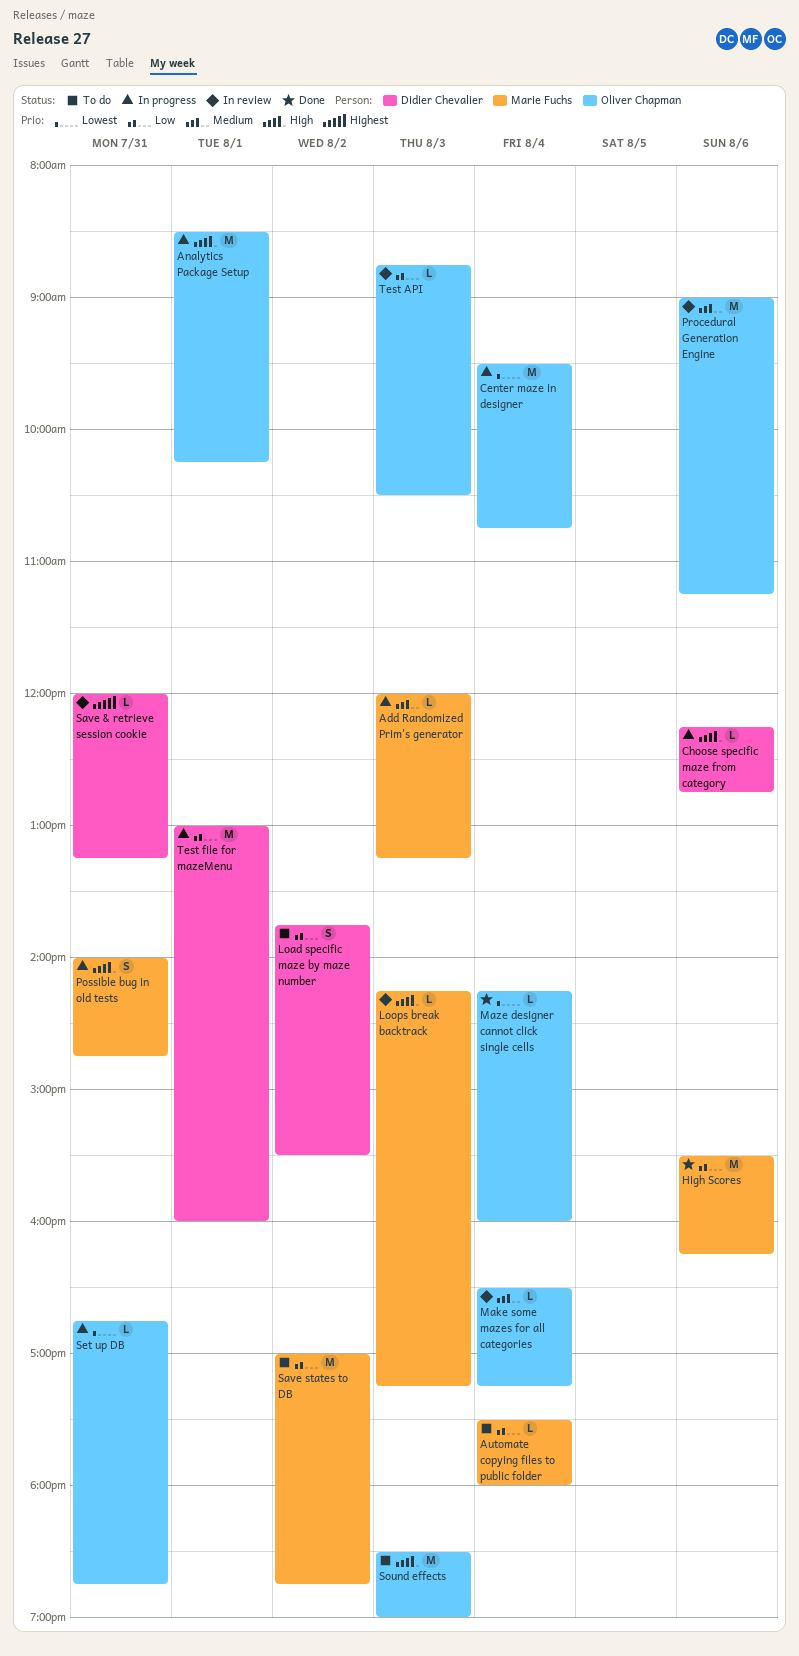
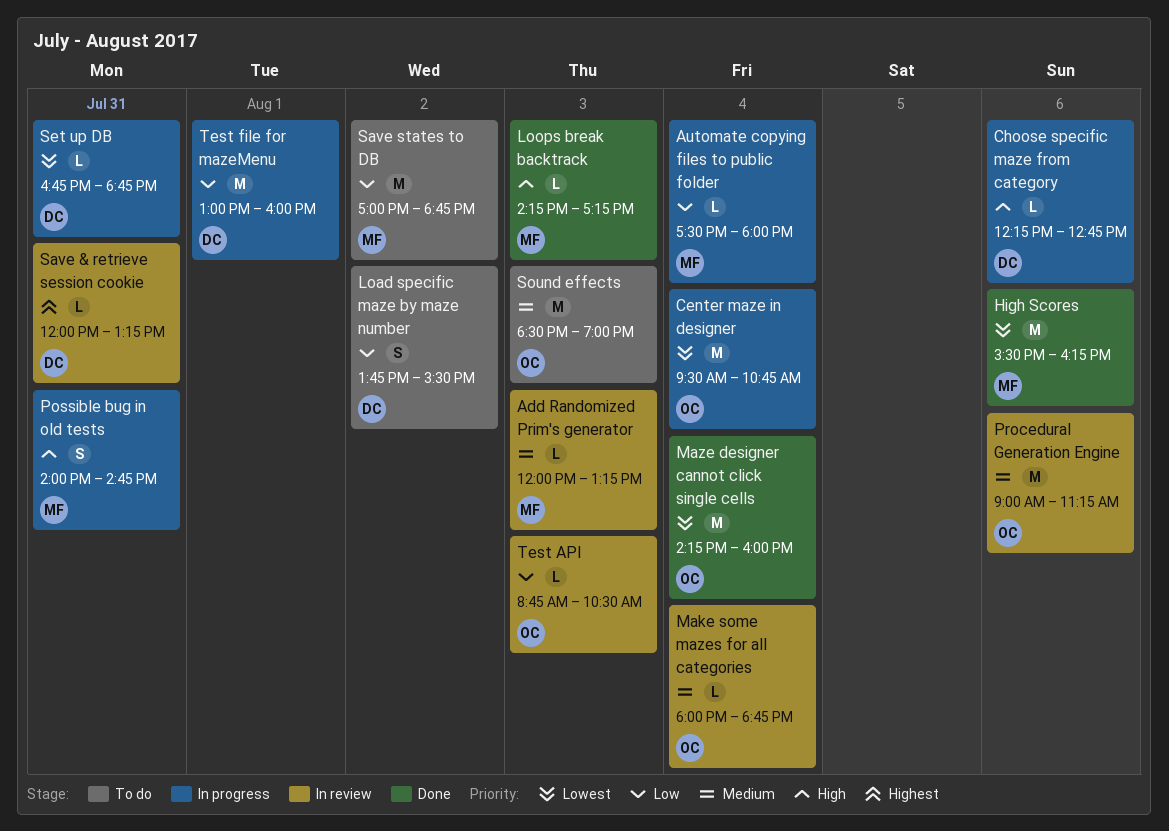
Add Randomized Prim's generator, status: In progress -> In review
Analytics Package Setup: present -> none
Automate copying files to public folder, status: To do -> In progress
High Scores, priority: Low -> Lowest
Loops break backtrack, status: In review -> Done
Make some mazes for all categories, begins: 16:30 -> 18:00
Make some mazes for all categories, ends: 17:15 -> 18:45
Maze designer cannot click single cells, estimate: L -> M
Set up DB, owner: Oliver Chapman -> Didier Chevalier
Sound effects, priority: High -> Medium

